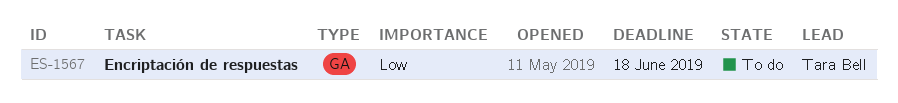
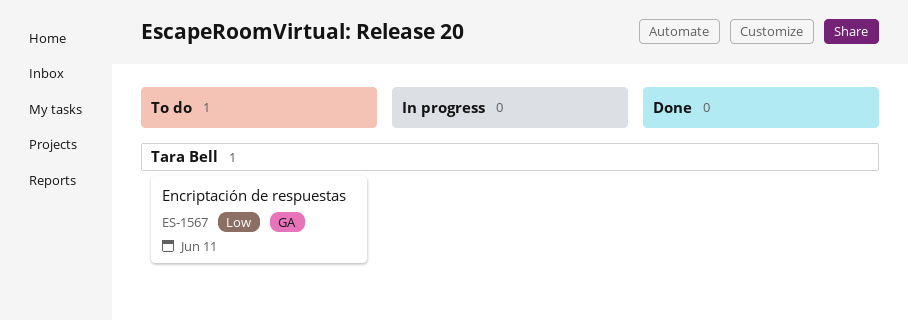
ES-1567, due: Jun 18 -> Jun 11

